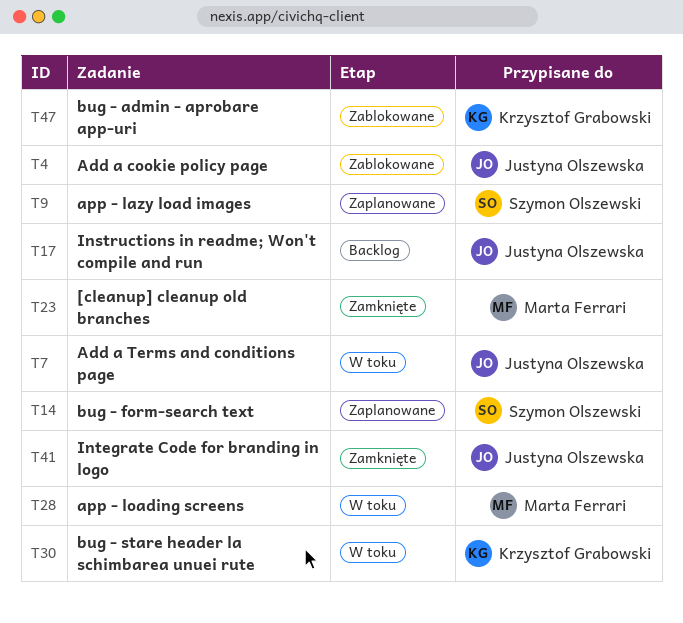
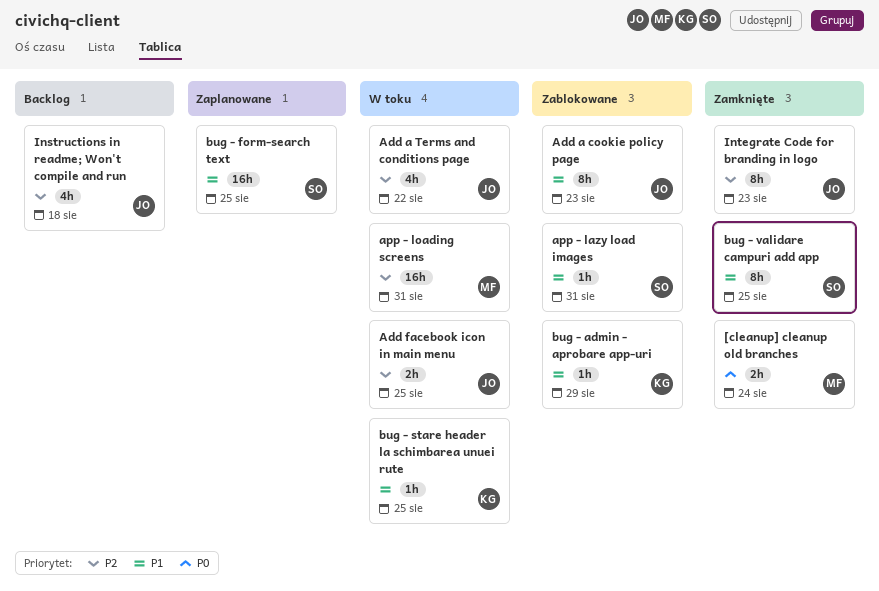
Add facebook icon in main menu: none -> present
app - lazy load images, status: Zaplanowane -> Zablokowane
bug - validare campuri add app: none -> present

